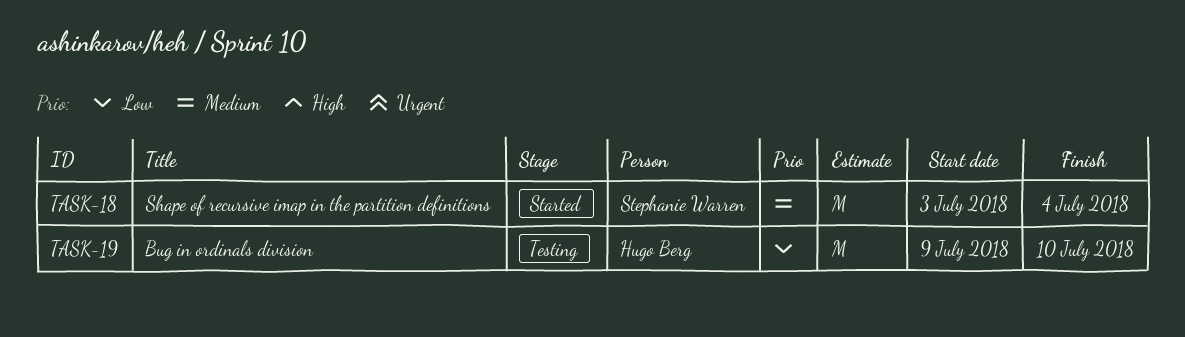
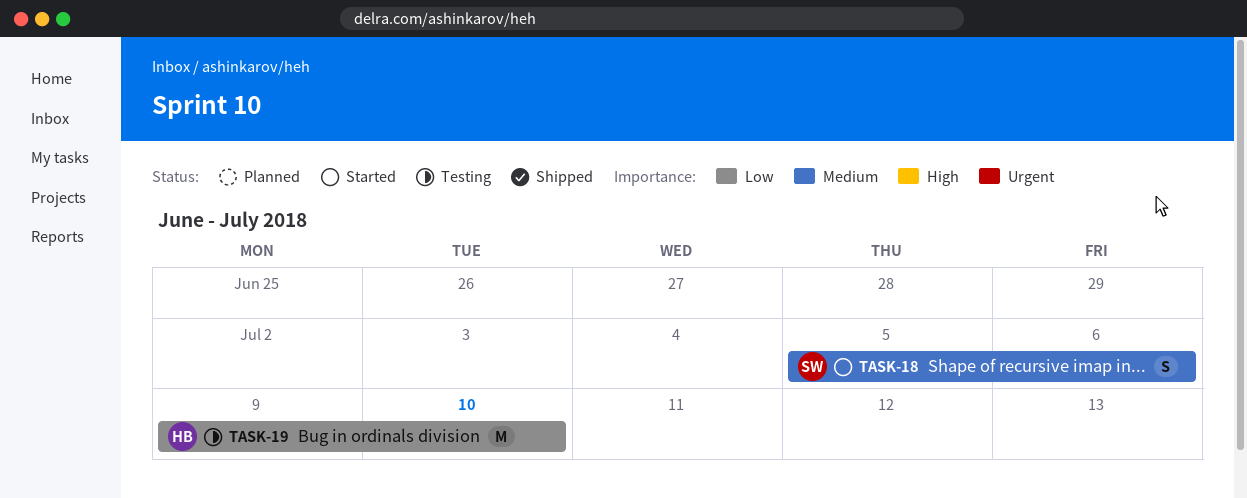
TASK-18, estimate: M -> S
TASK-18, start: Jul 3 -> Jul 5
TASK-18, due: Jul 4 -> Jul 6

